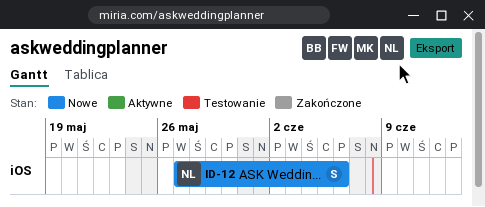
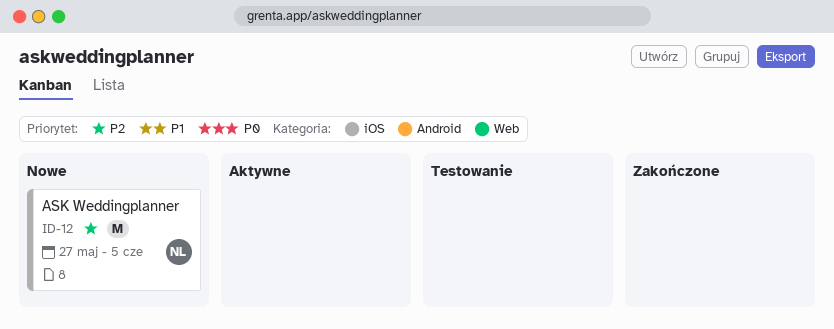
ID-12, estimate: S -> M
ID-12, due: Jun 6 -> Jun 5

